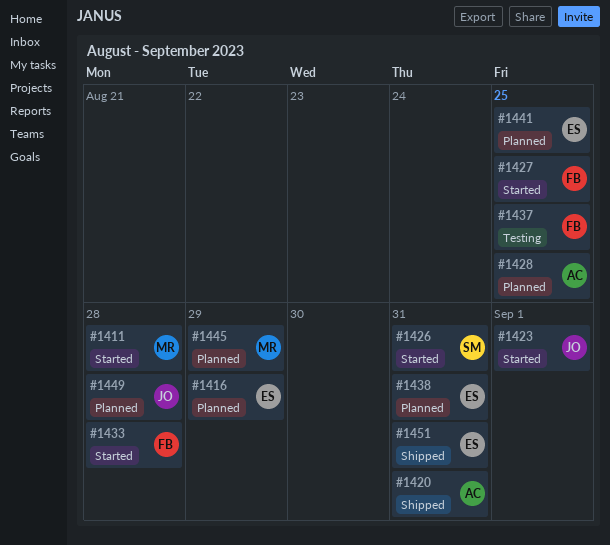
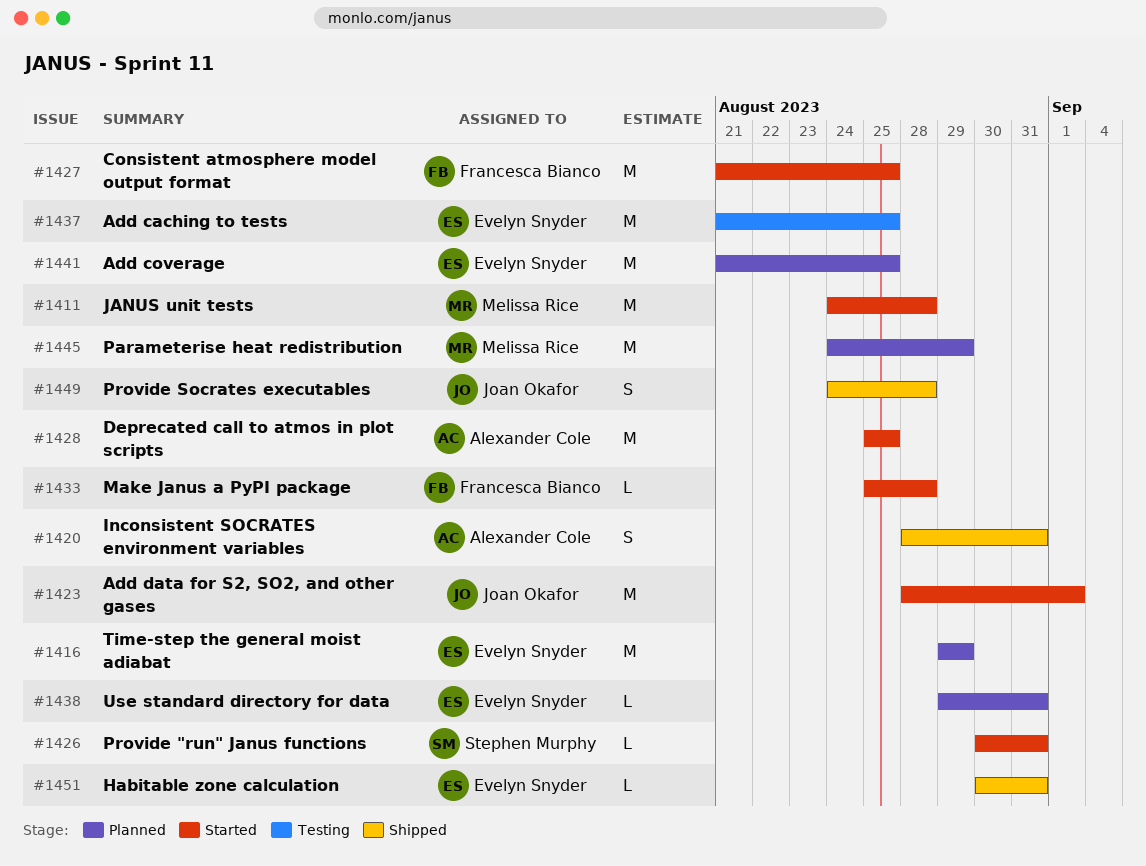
#1428, status: Planned -> Started
#1437, owner: Francesca Bianco -> Evelyn Snyder
#1449, status: Planned -> Shipped

